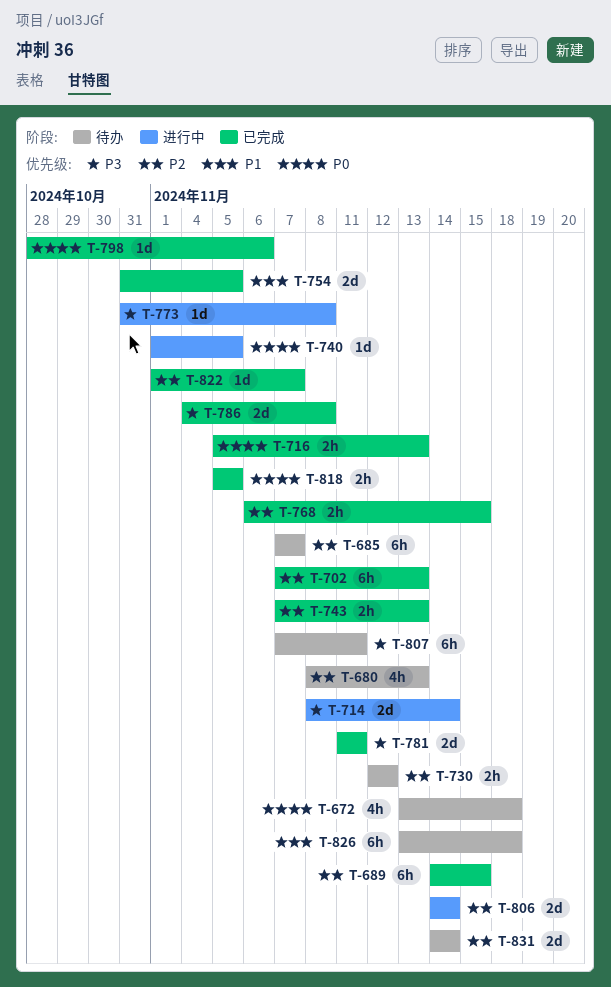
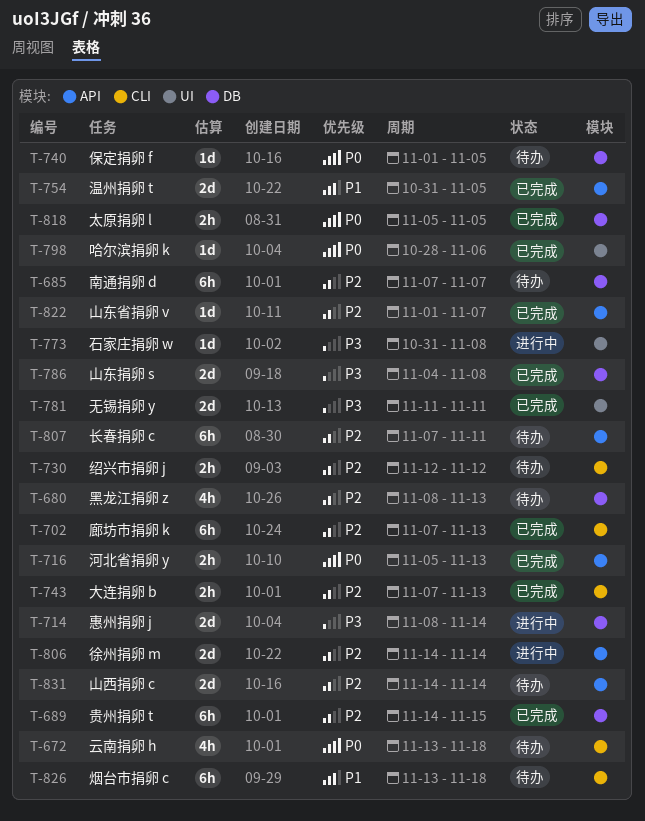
T-740, status: 进行中 -> 待办
T-768: present -> none
T-807, priority: P3 -> P2

